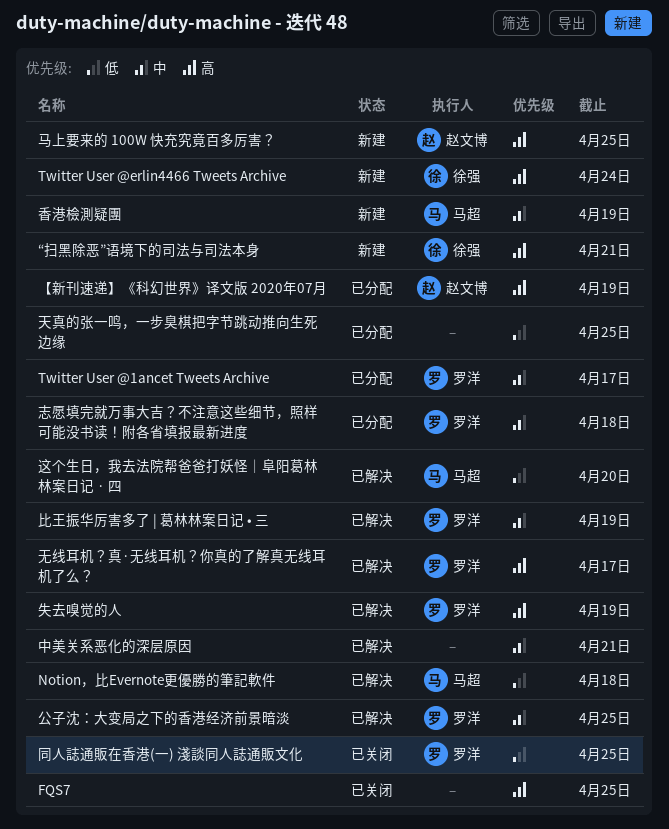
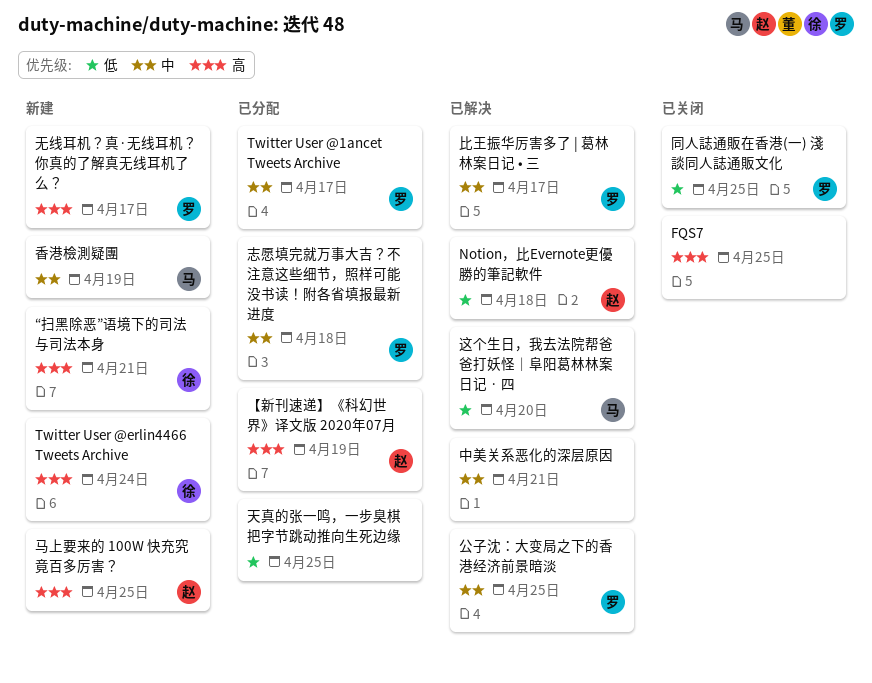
Notion，比Evernote更優勝的筆記軟件, owner: 马超 -> 赵文博
失去嗅觉的人: present -> none
无线耳机？真·无线耳机？你真的了解真无线耳机了么？, status: 已解决 -> 新建
比王振华厉害多了 | 葛林林案日记 • 三, due: Apr 19 -> Apr 17

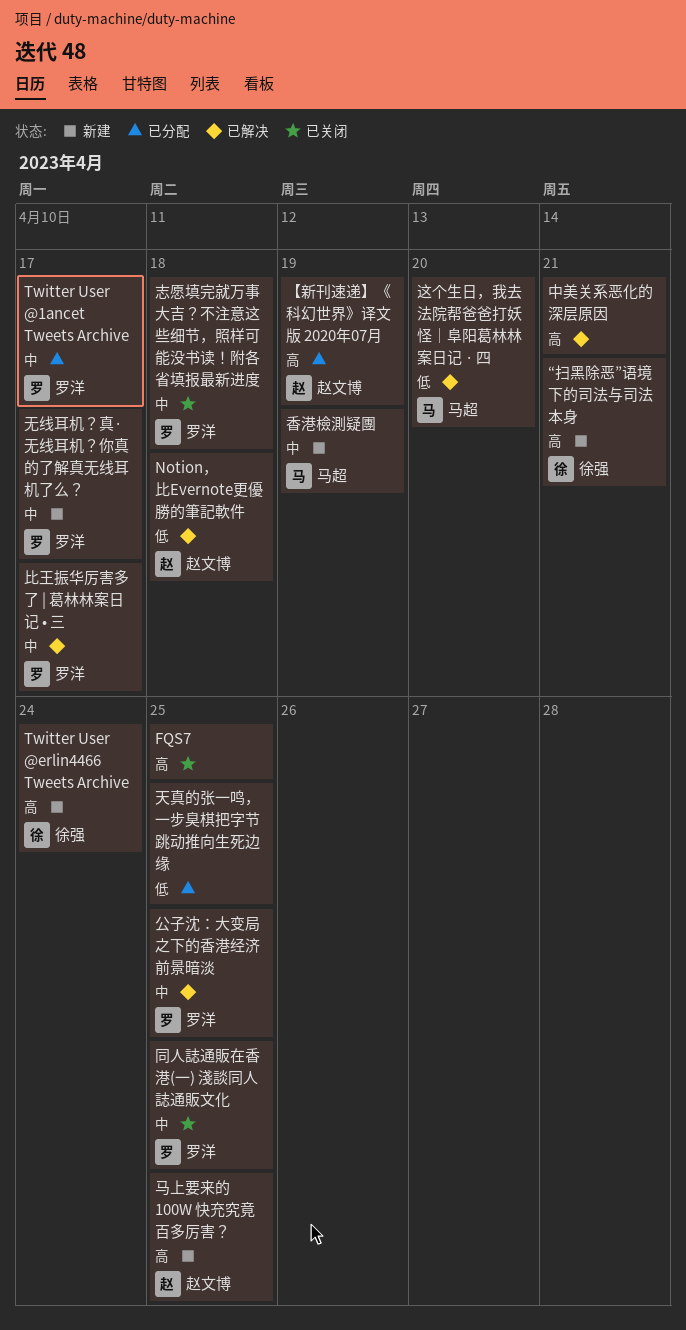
中美关系恶化的深层原因, priority: 中 -> 高
同人誌通販在香港(一) 淺談同人誌通販文化, priority: 低 -> 中
志愿填完就万事大吉？不注意这些细节，照样可能没书读！附各省填报最新进度, status: 已分配 -> 已关闭
无线耳机？真·无线耳机？你真的了解真无线耳机了么？, priority: 高 -> 中

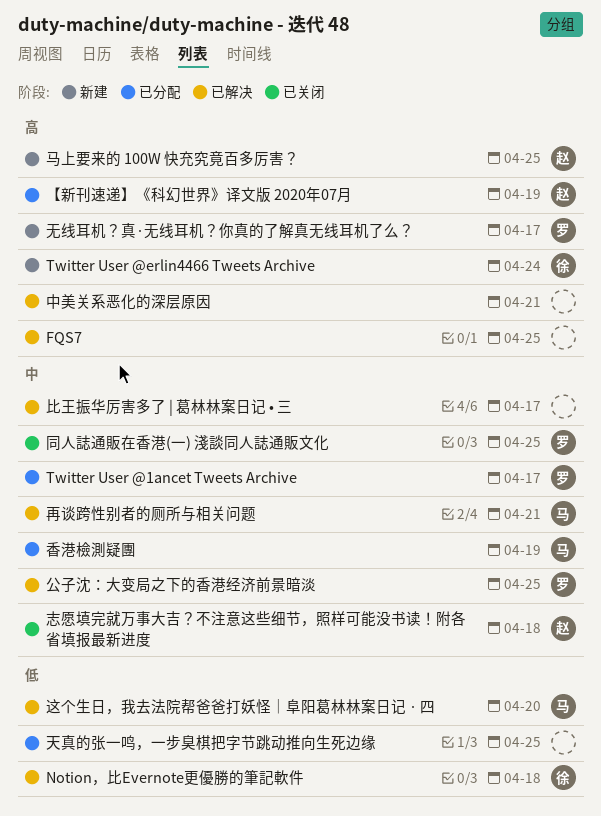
FQS7, status: 已关闭 -> 已解决
Notion，比Evernote更優勝的筆記軟件, owner: 赵文博 -> 徐强
“扫黑除恶”语境下的司法与司法本身: present -> none
再谈跨性别者的厕所与相关问题: none -> present
志愿填完就万事大吉？不注意这些细节，照样可能没书读！附各省填报最新进度, owner: 罗洋 -> 赵文博
无线耳机？真·无线耳机？你真的了解真无线耳机了么？, priority: 中 -> 高
比王振华厉害多了 | 葛林林案日记 • 三, owner: 罗洋 -> none
香港檢測疑團, status: 新建 -> 已分配

